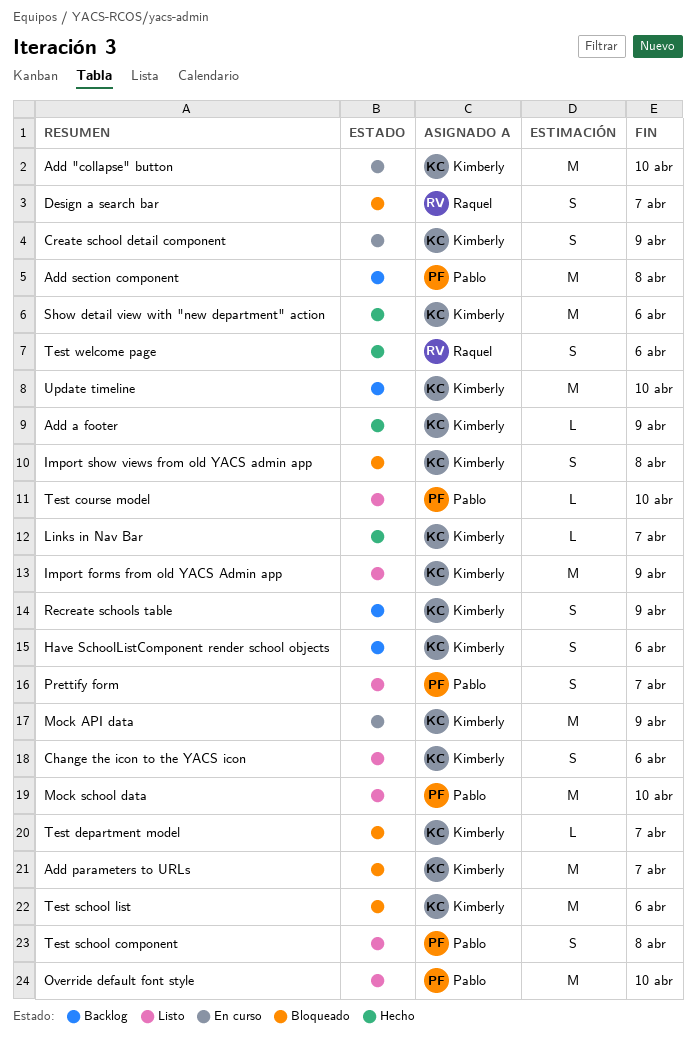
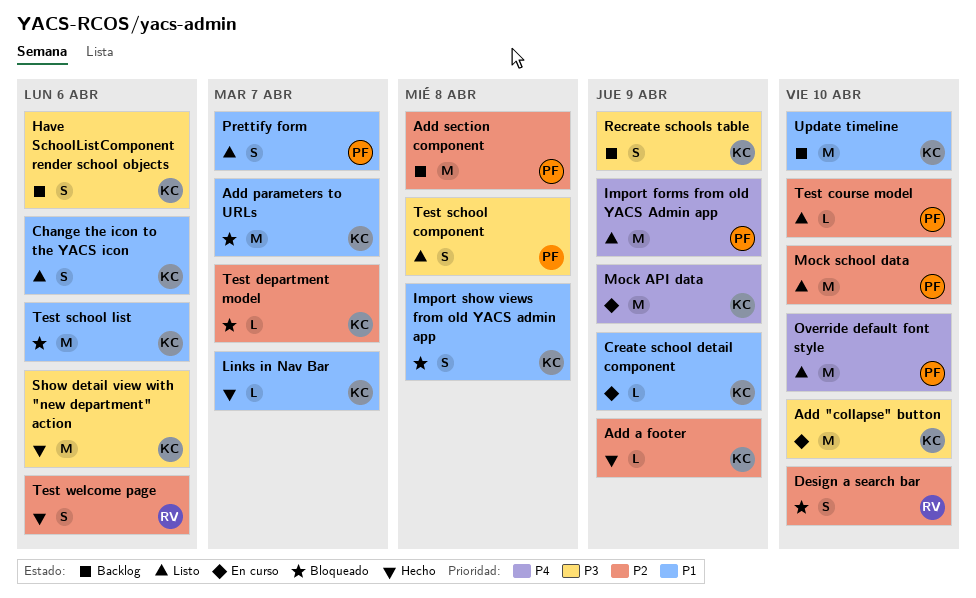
Create school detail component, estimate: S -> L
Design a search bar, due: Apr 7 -> Apr 10
Import forms from old YACS Admin app, owner: Kimberly -> Pablo

